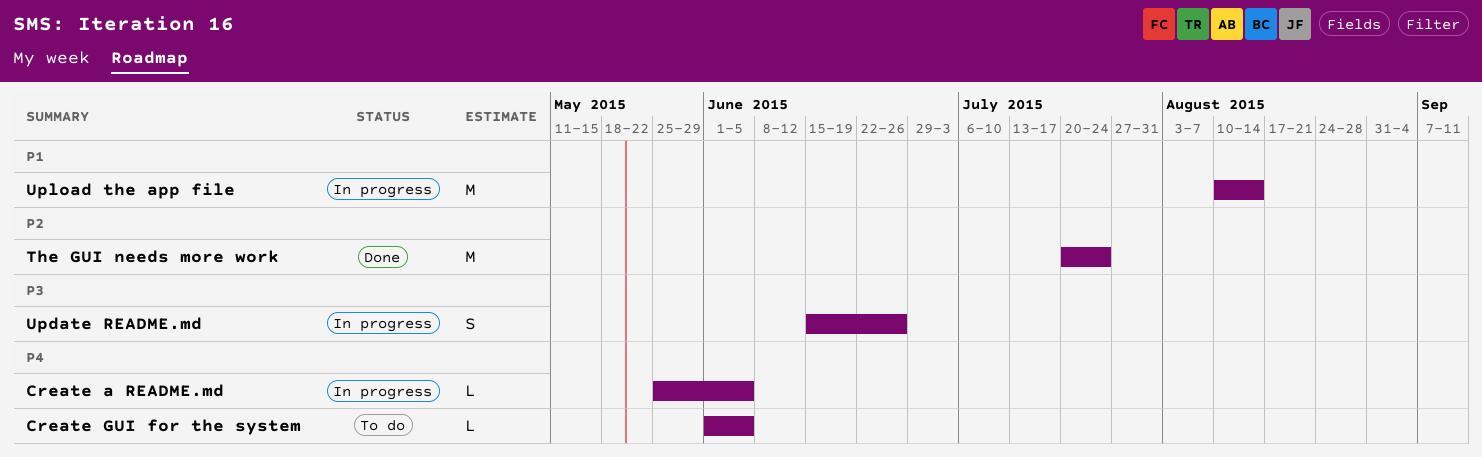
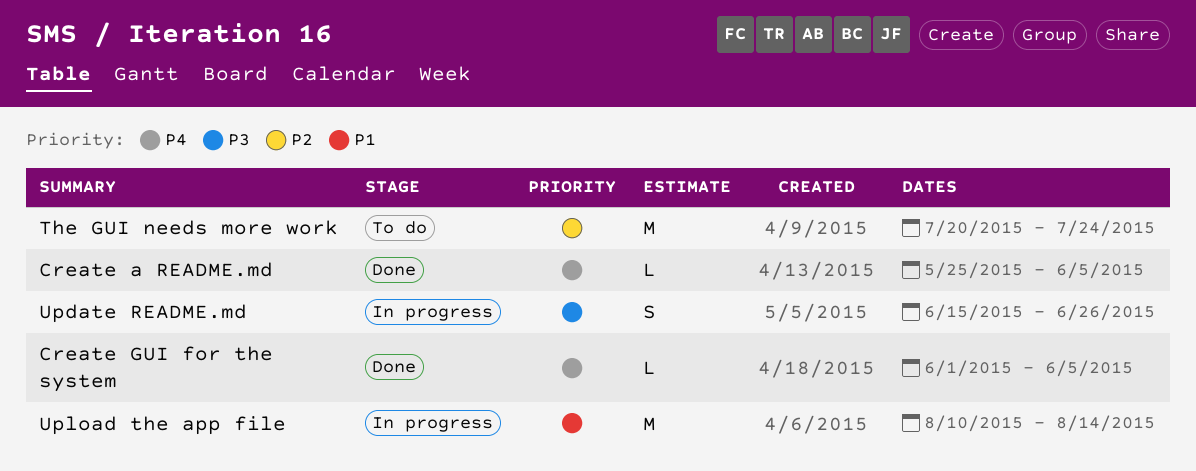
Create a README.md, status: In progress -> Done
Create GUI for the system, status: To do -> Done
The GUI needs more work, status: Done -> To do

